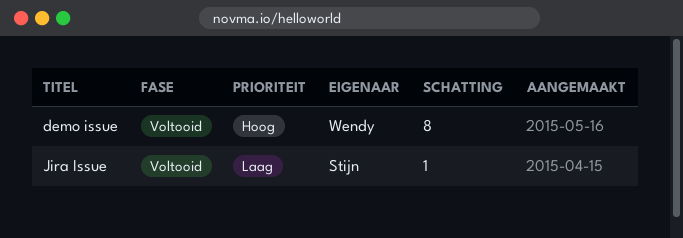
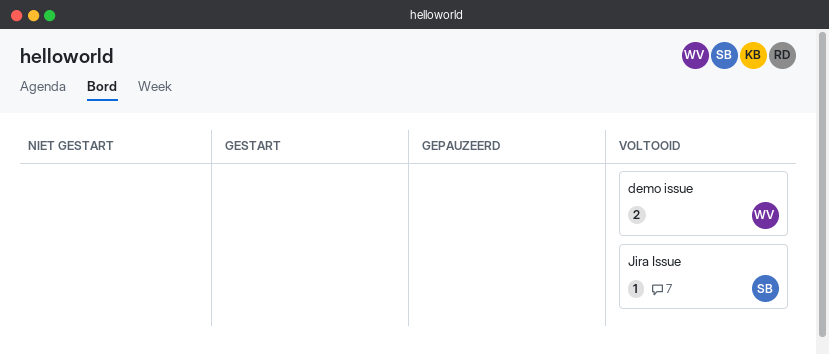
demo issue, estimate: 8 -> 2

